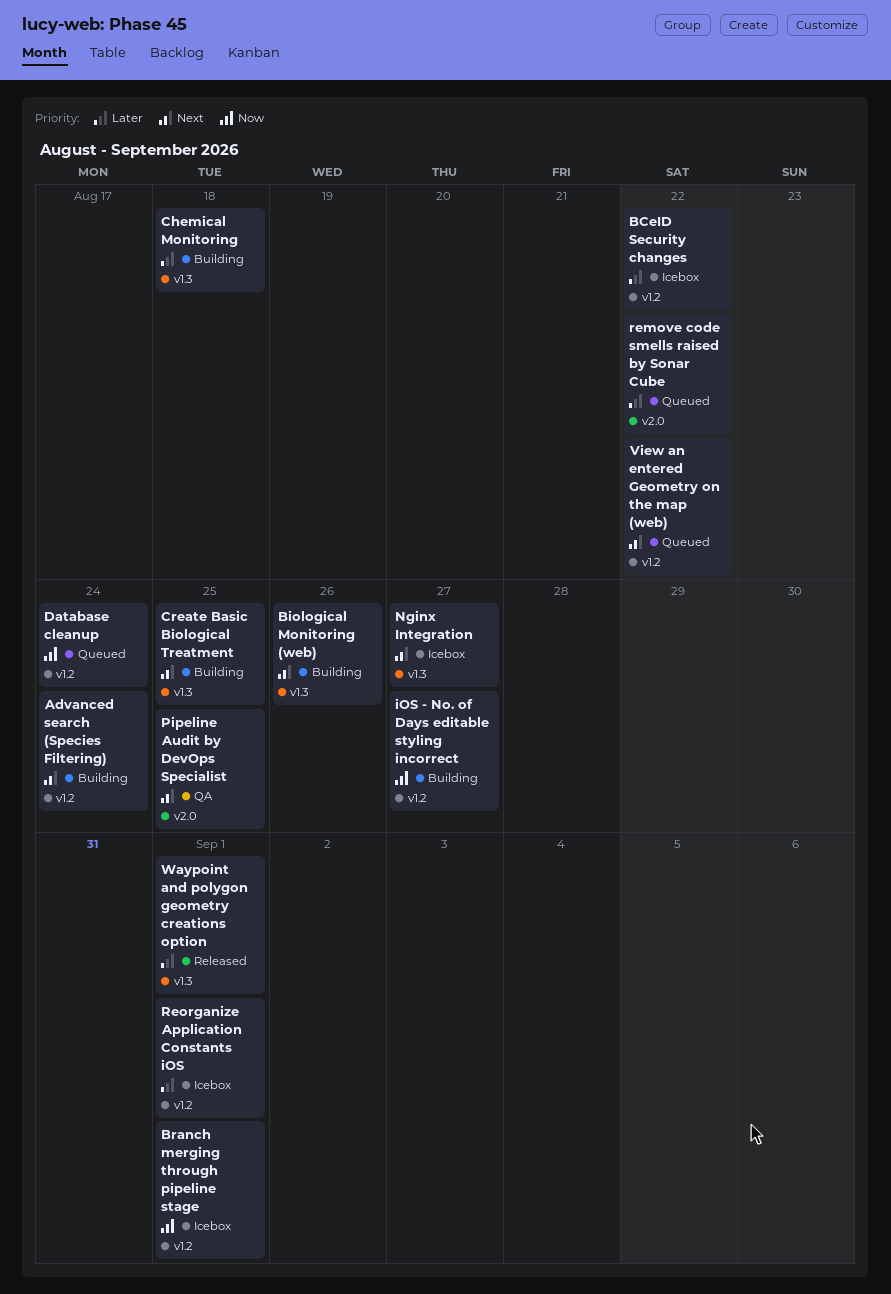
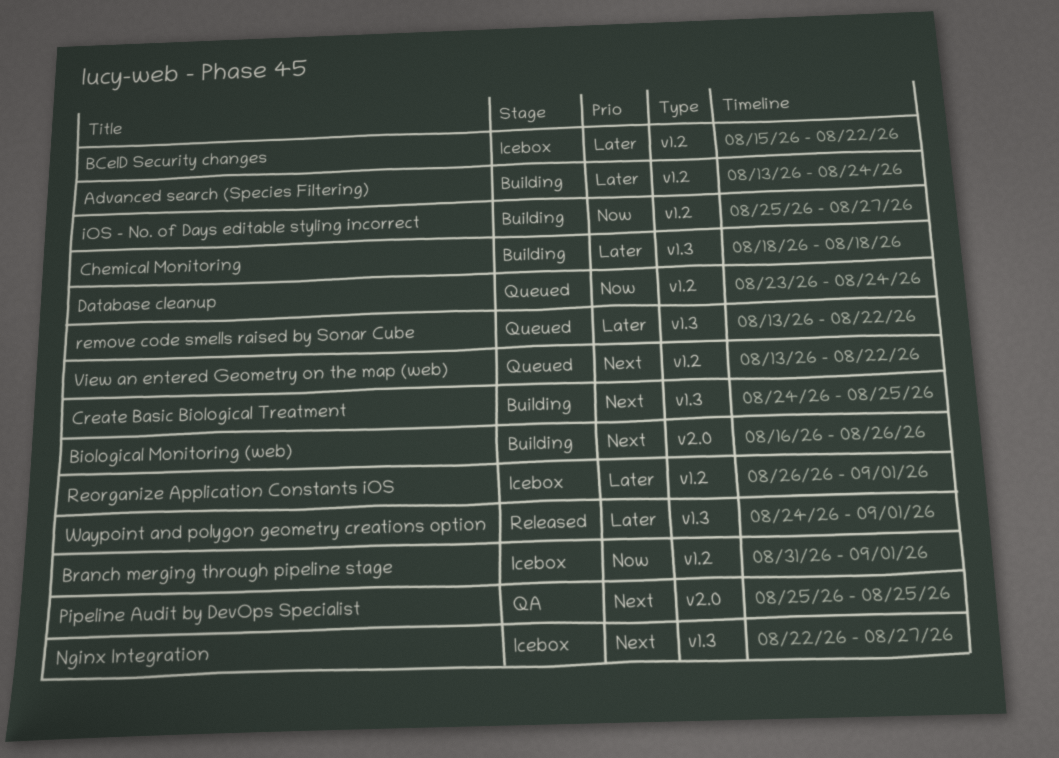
Advanced search (Species Filtering), priority: Next -> Later
Biological Monitoring (web), label: v1.3 -> v2.0
remove code smells raised by Sonar Cube, label: v2.0 -> v1.3

